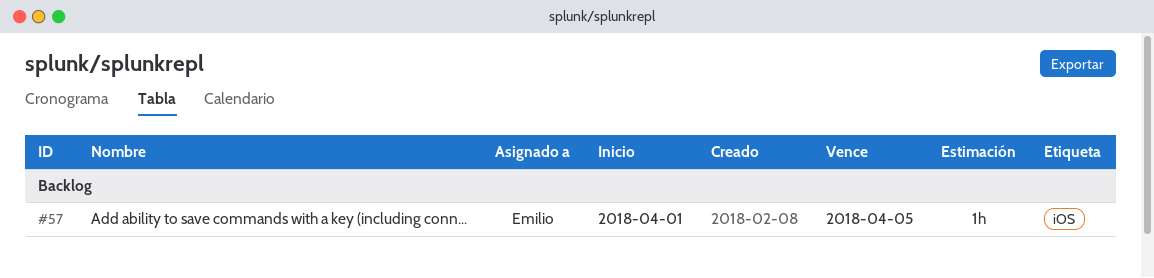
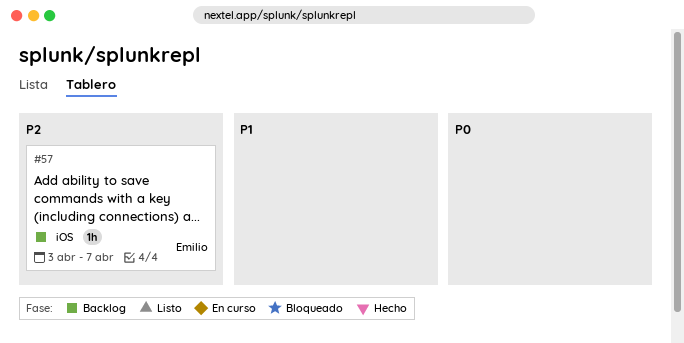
#57, start: Apr 1 -> Apr 3
#57, due: Apr 5 -> Apr 7

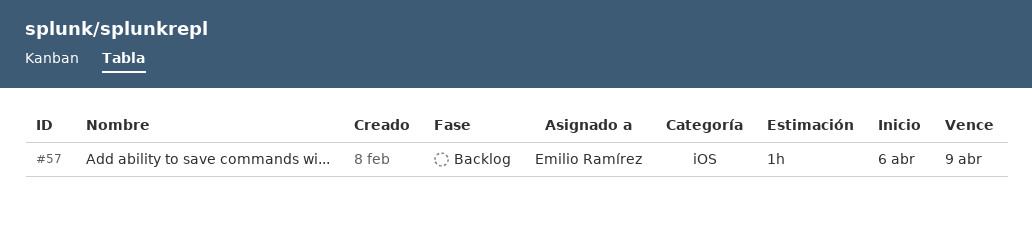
#57, start: Apr 3 -> Apr 6
#57, due: Apr 7 -> Apr 9

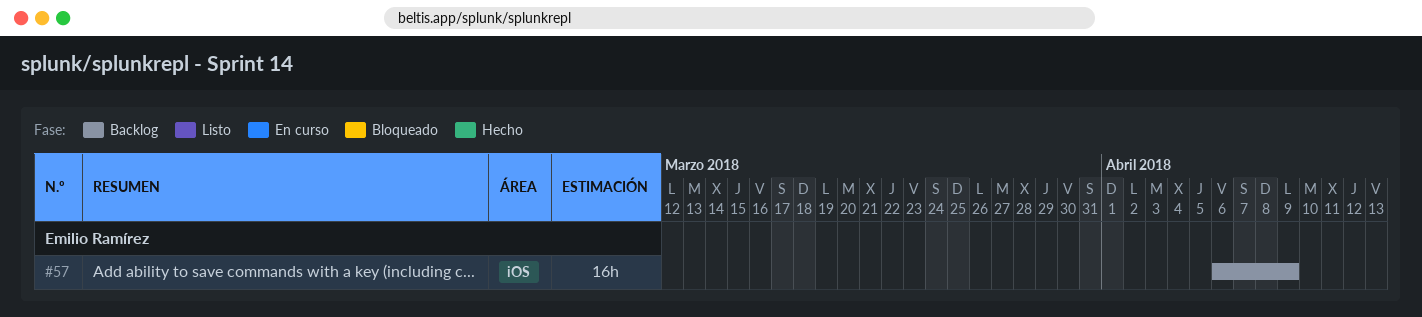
#57, estimate: 1h -> 16h

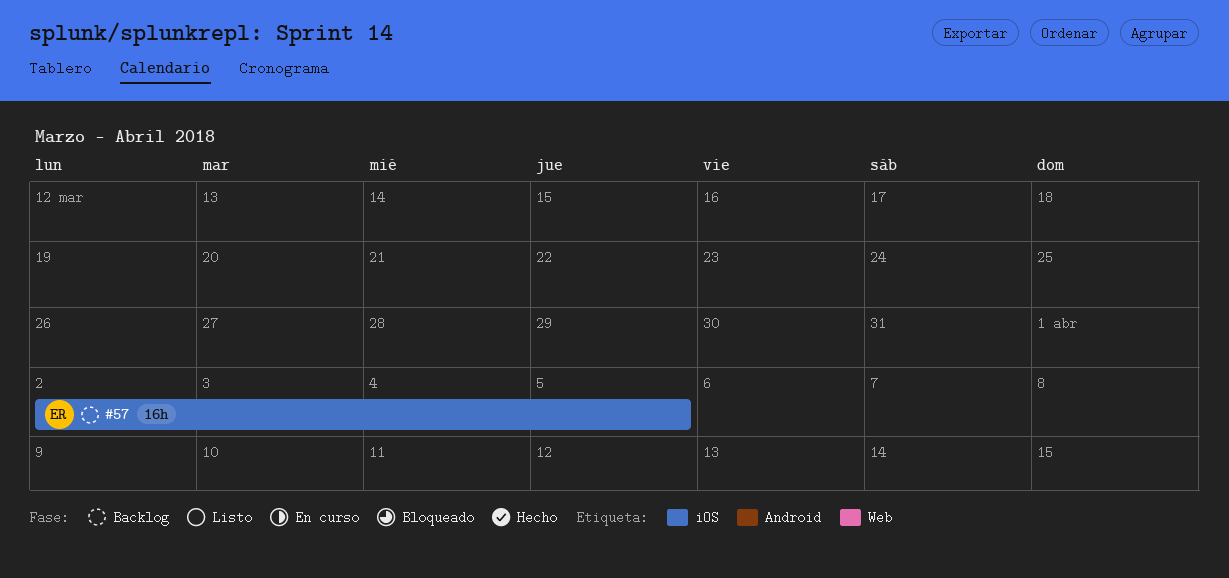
#57, start: Apr 6 -> Apr 2
#57, due: Apr 9 -> Apr 5

